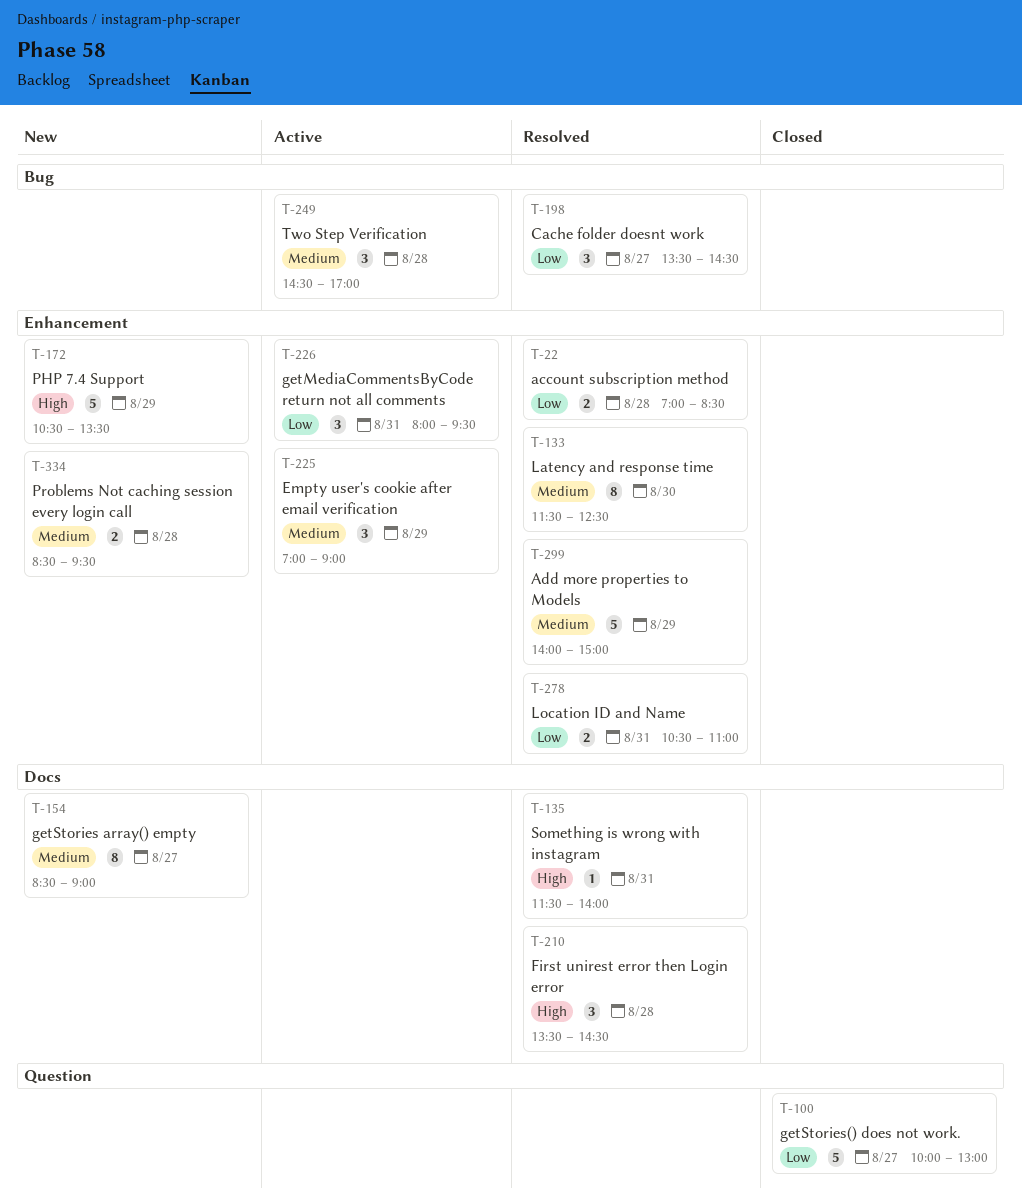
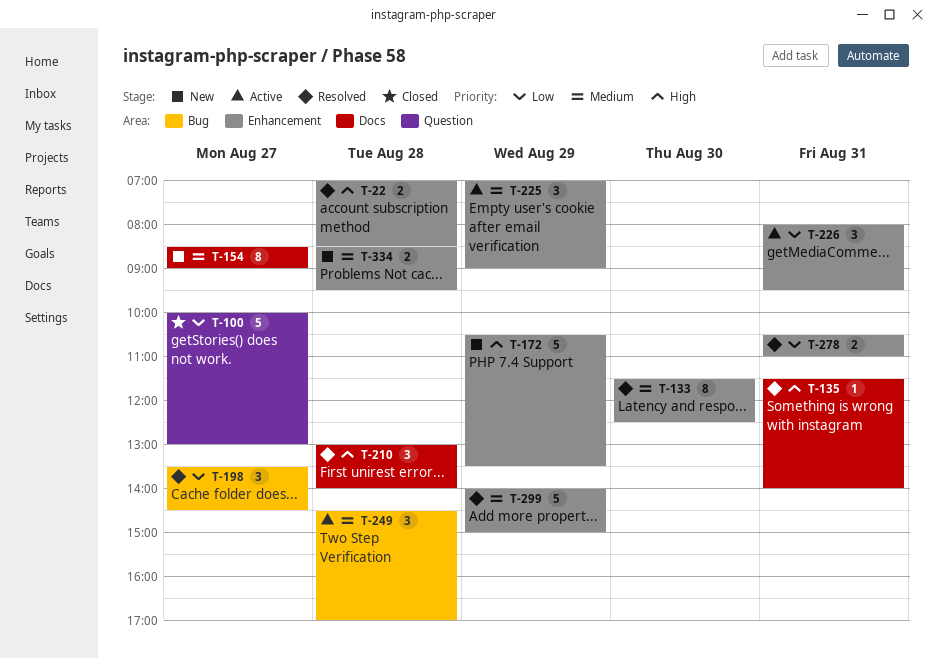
T-22, priority: Low -> High
T-210, begins: 13:30 -> 13:00
T-210, ends: 14:30 -> 14:00

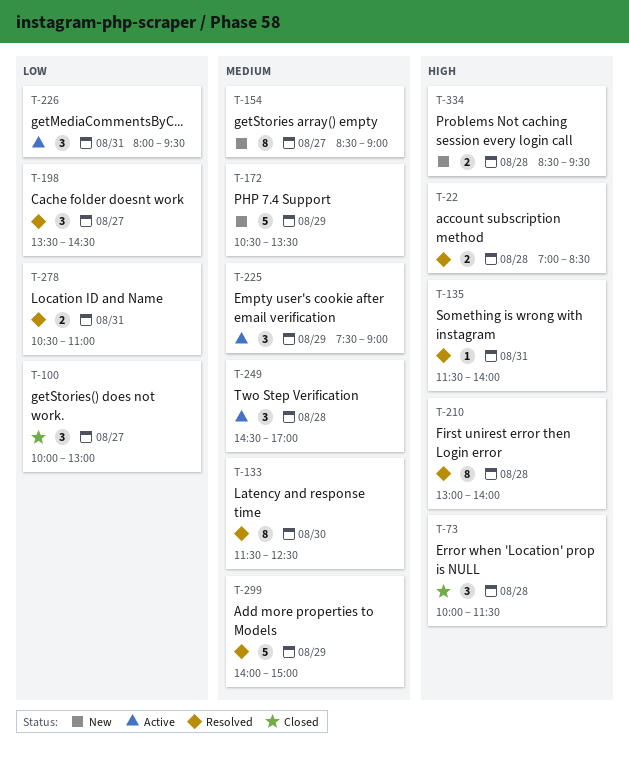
T-73: none -> present
T-100, estimate: 5 -> 3
T-172, priority: High -> Medium
T-210, estimate: 3 -> 8
T-225, begins: 07:00 -> 07:30
T-334, priority: Medium -> High

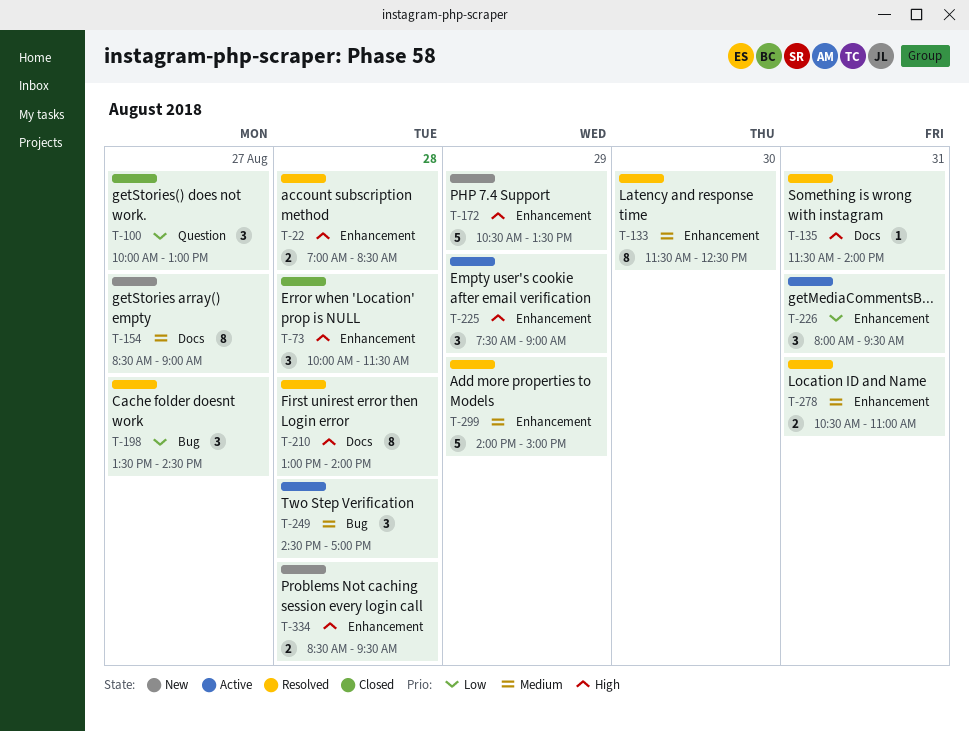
T-172, priority: Medium -> High
T-225, priority: Medium -> High
T-278, priority: Low -> Medium

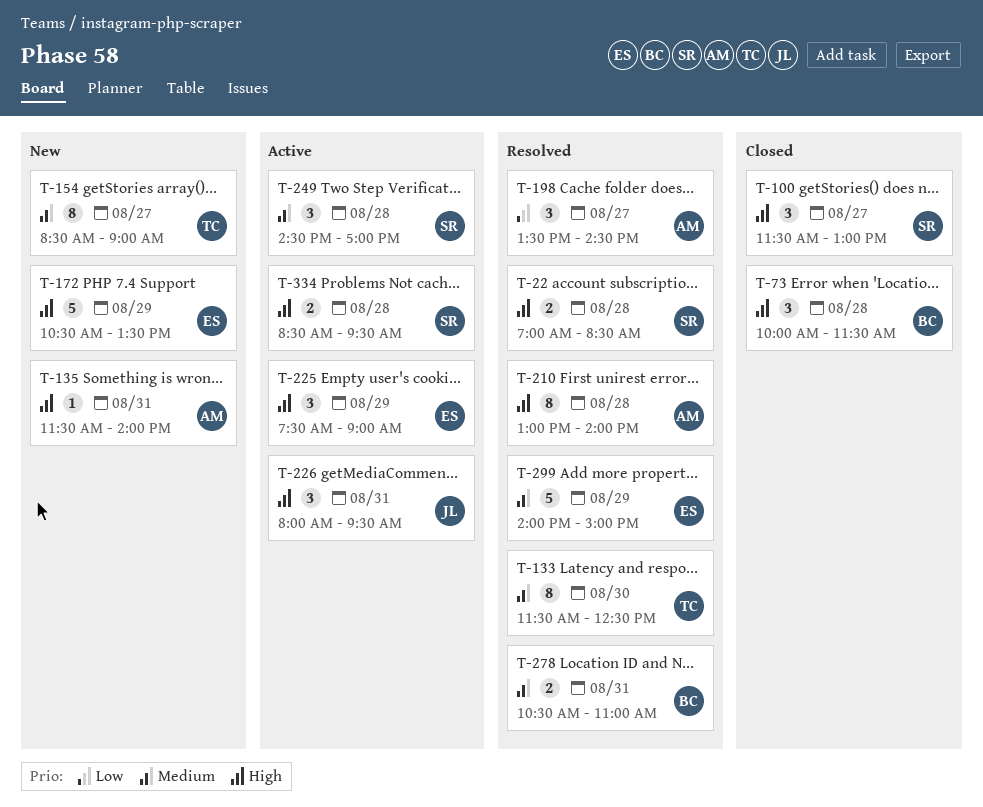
T-100, priority: Low -> High
T-100, begins: 10:00 -> 11:30
T-135, status: Resolved -> New
T-226, priority: Low -> High
T-334, status: New -> Active

